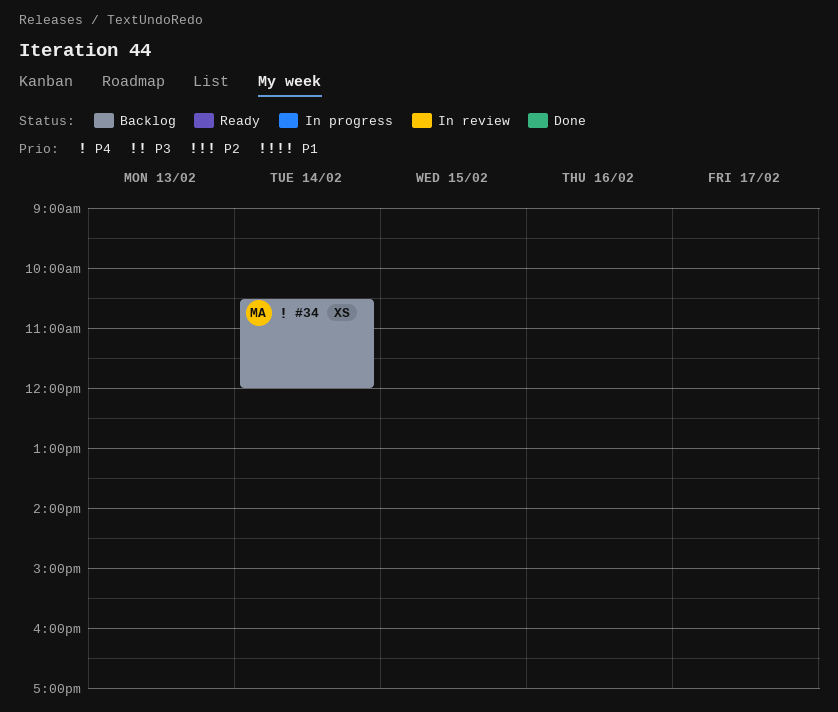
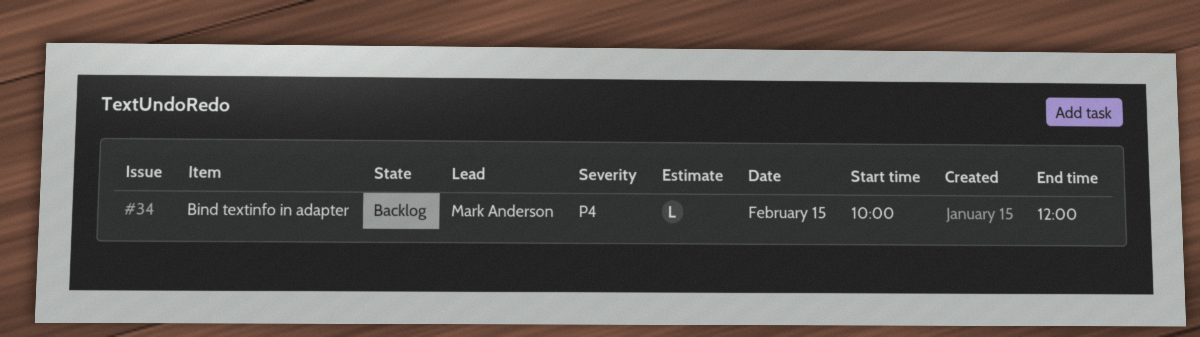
#34, estimate: XS -> L
#34, day: Feb 14 -> Feb 15
#34, begins: 10:30 -> 10:00

